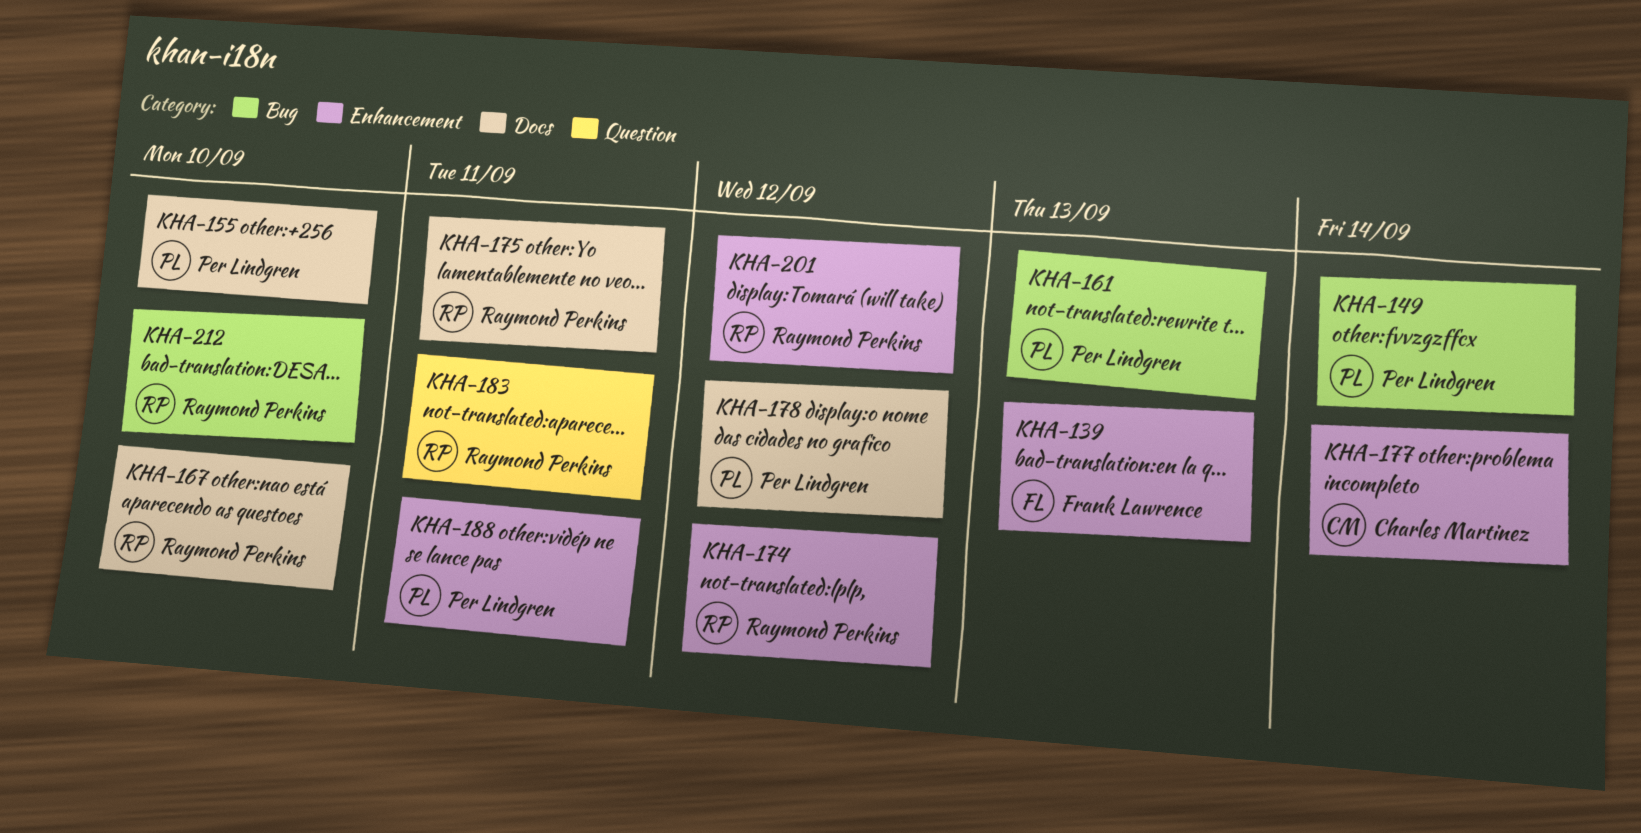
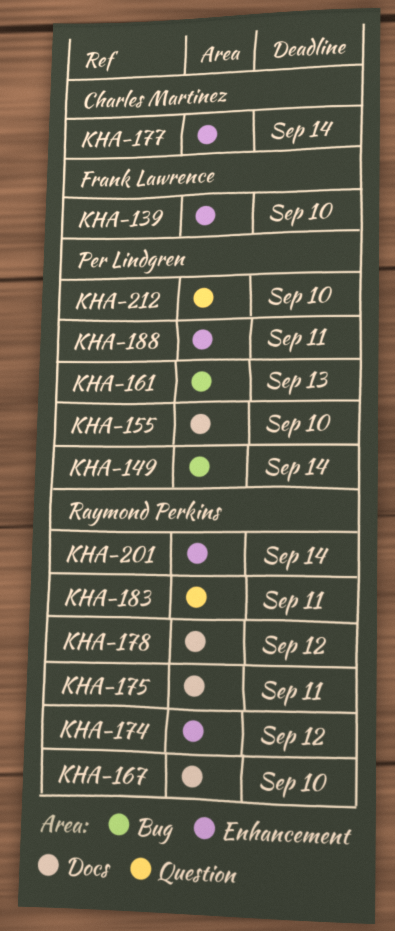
KHA-139, due: Sep 13 -> Sep 10
KHA-178, owner: Per Lindgren -> Raymond Perkins
KHA-201, due: Sep 12 -> Sep 14
KHA-212, owner: Raymond Perkins -> Per Lindgren
KHA-212, label: Bug -> Question

